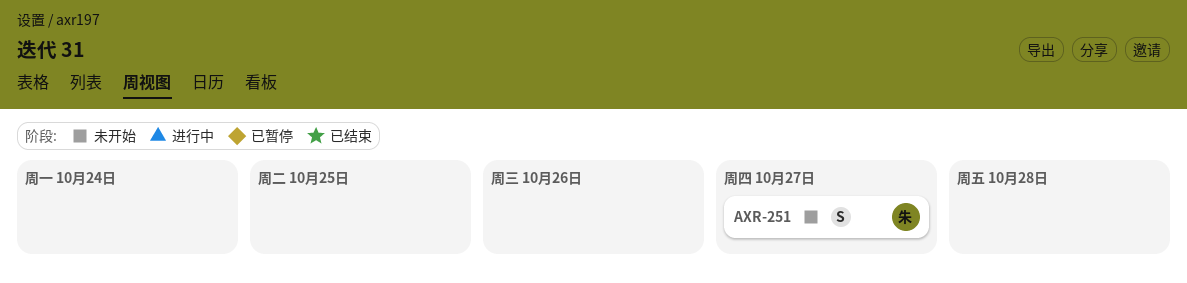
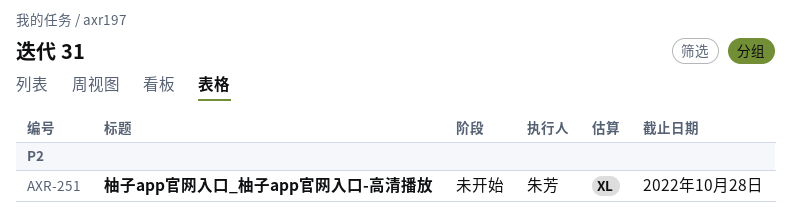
AXR-251, estimate: S -> XL
AXR-251, due: Oct 27 -> Oct 28

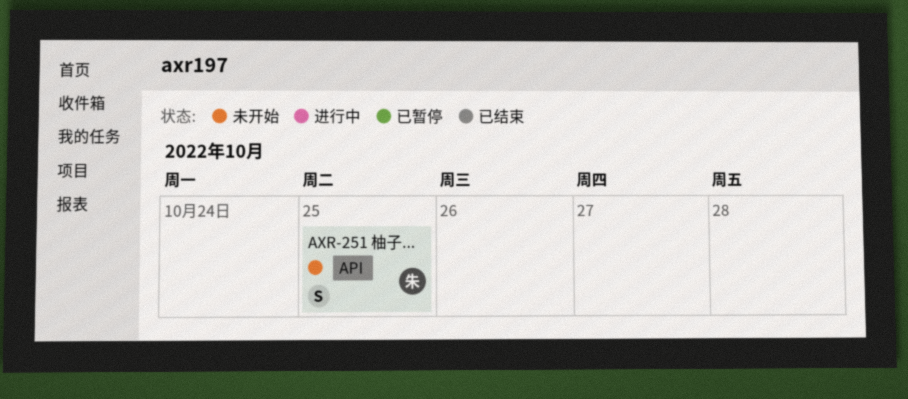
AXR-251, estimate: XL -> S
AXR-251, due: Oct 28 -> Oct 25

